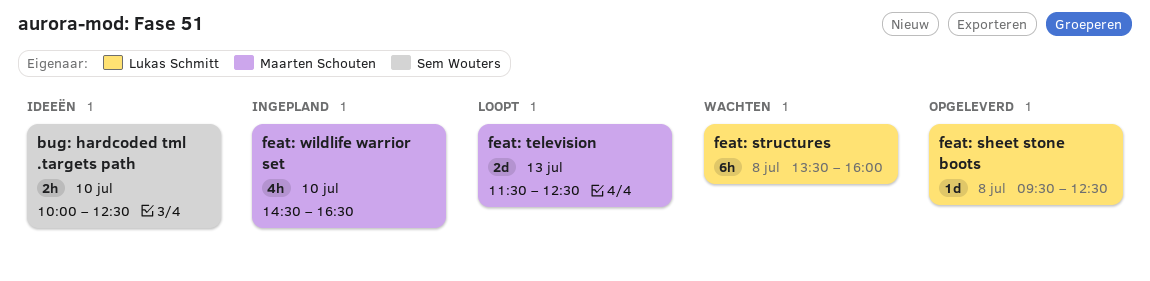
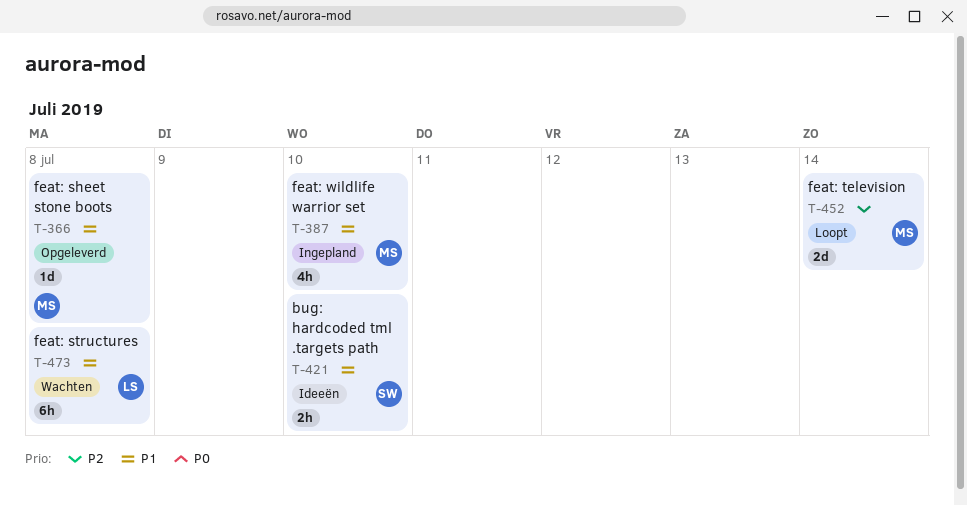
feat: sheet stone boots, owner: Lukas Schmitt -> Maarten Schouten
feat: television, day: Jul 13 -> Jul 14

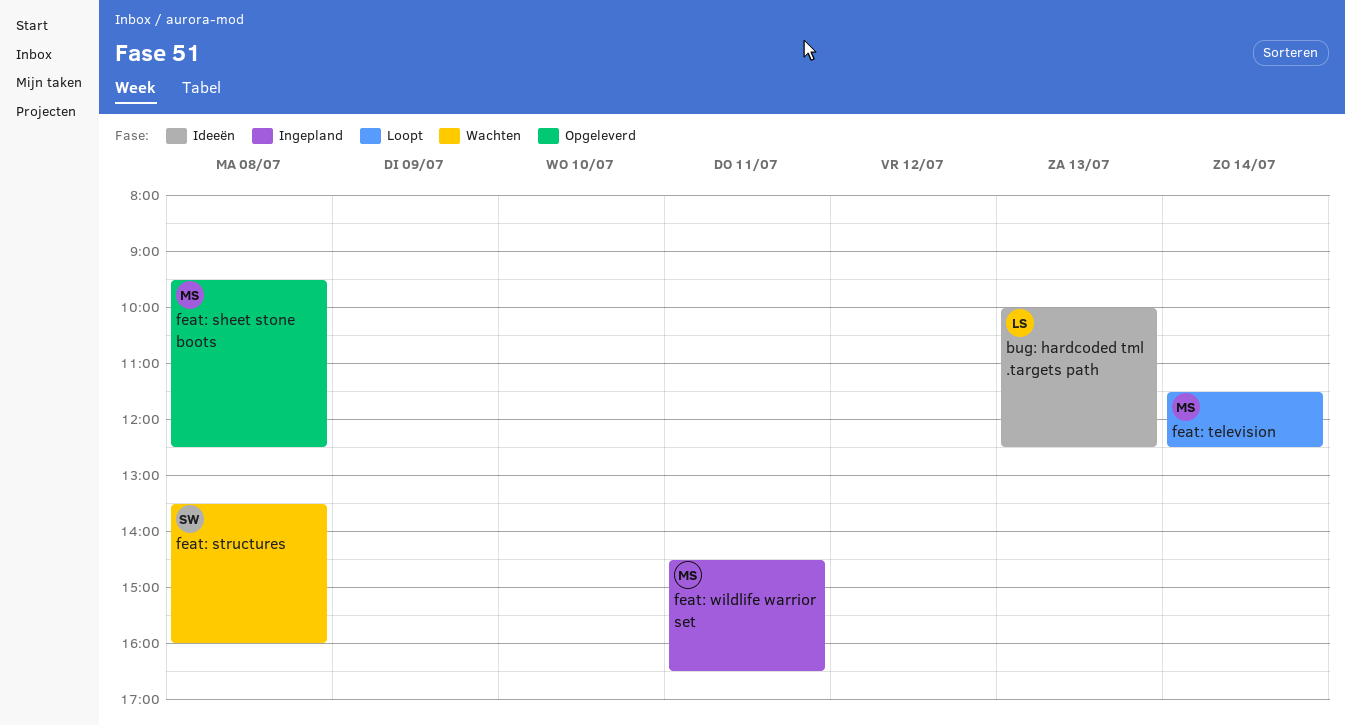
bug: hardcoded tml .targets path, owner: SW -> LS
bug: hardcoded tml .targets path, day: Jul 10 -> Jul 13
feat: structures, owner: LS -> SW
feat: wildlife warrior set, day: Jul 10 -> Jul 11

